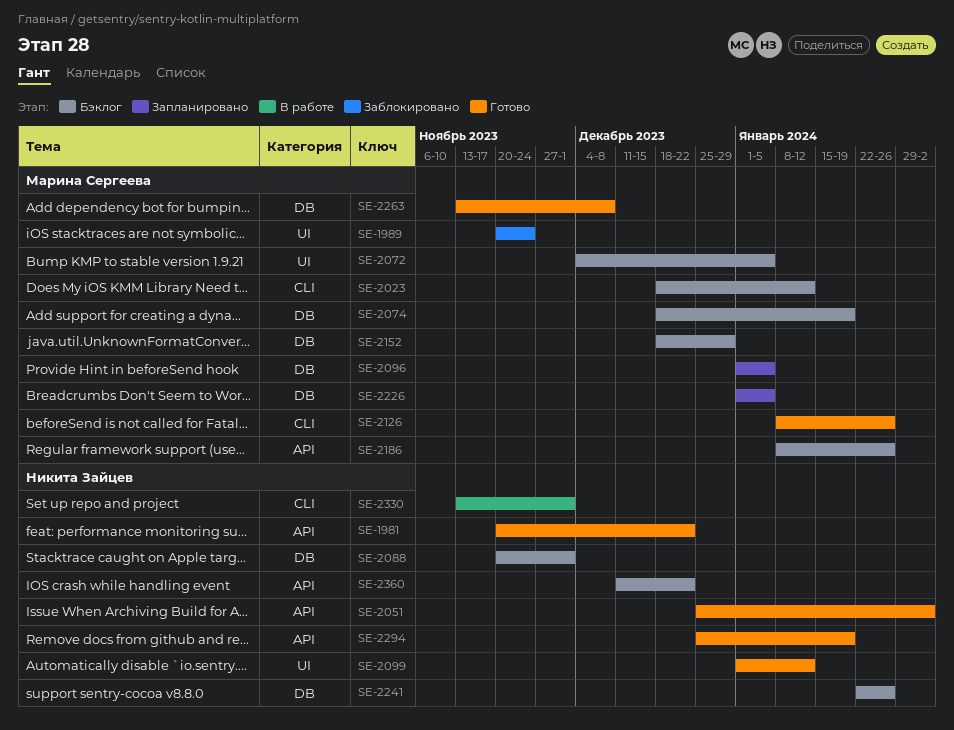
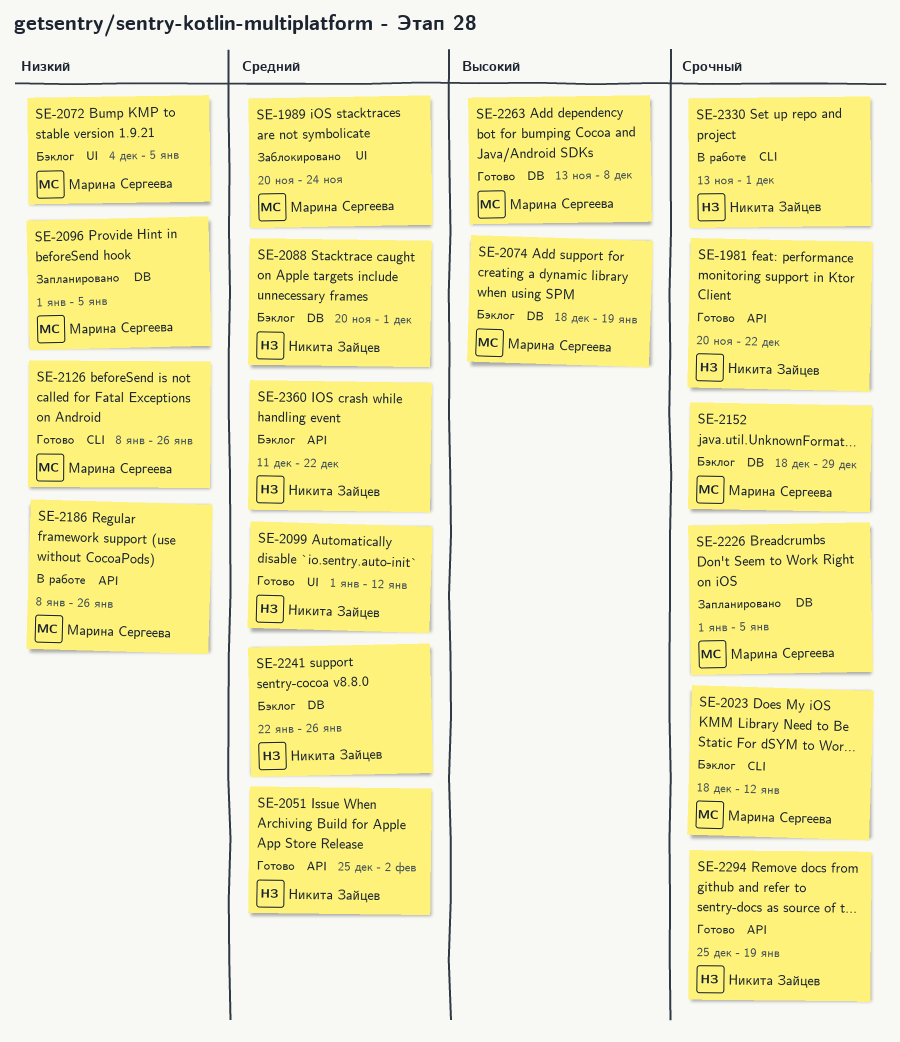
SE-2186, status: Бэклог -> В работе

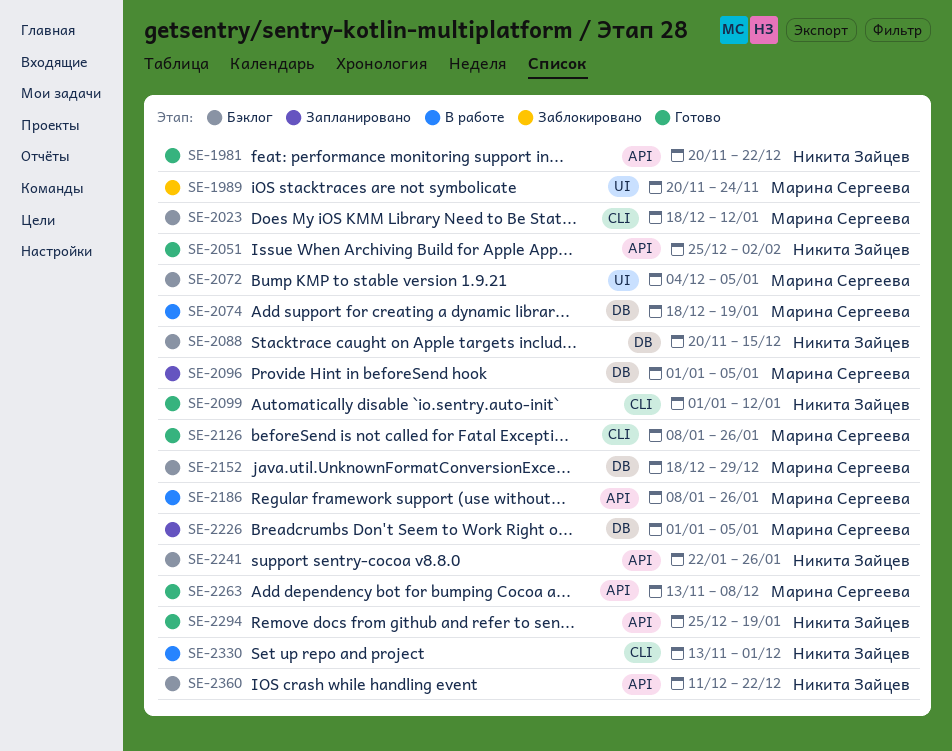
SE-2074, status: Бэклог -> В работе
SE-2088, due: Dec 1 -> Dec 15
SE-2099, label: UI -> CLI
SE-2241, label: DB -> API
SE-2263, label: DB -> API

